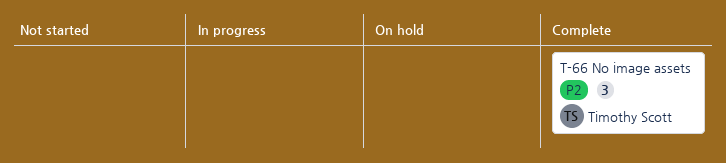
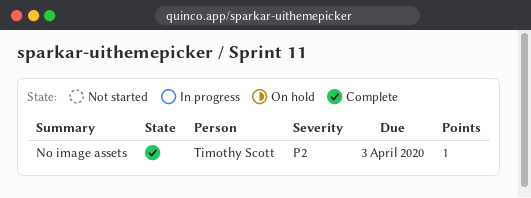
No image assets, estimate: 3 -> 1

